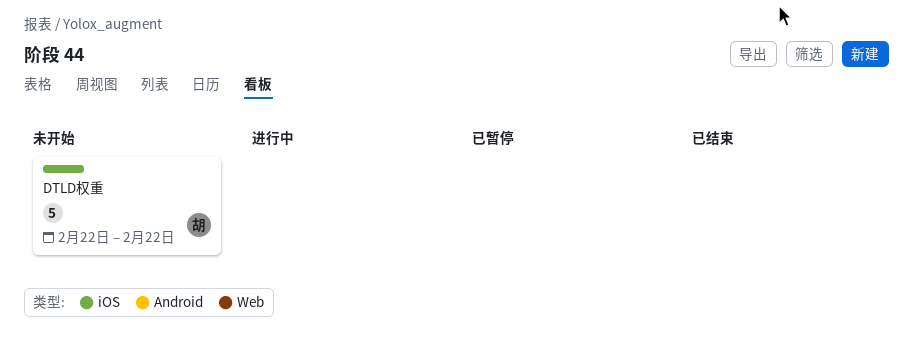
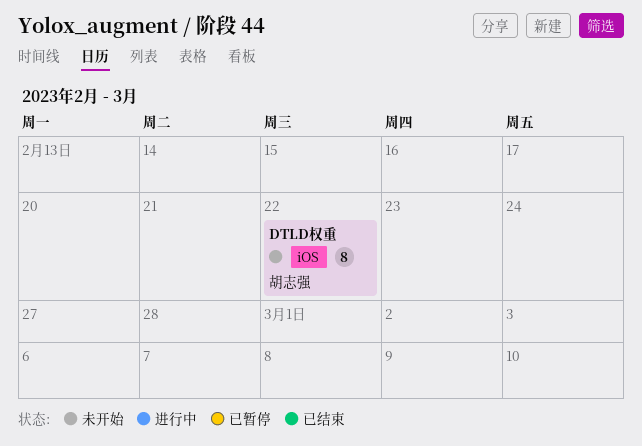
DTLD权重, estimate: 5 -> 8

